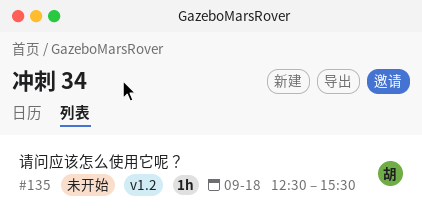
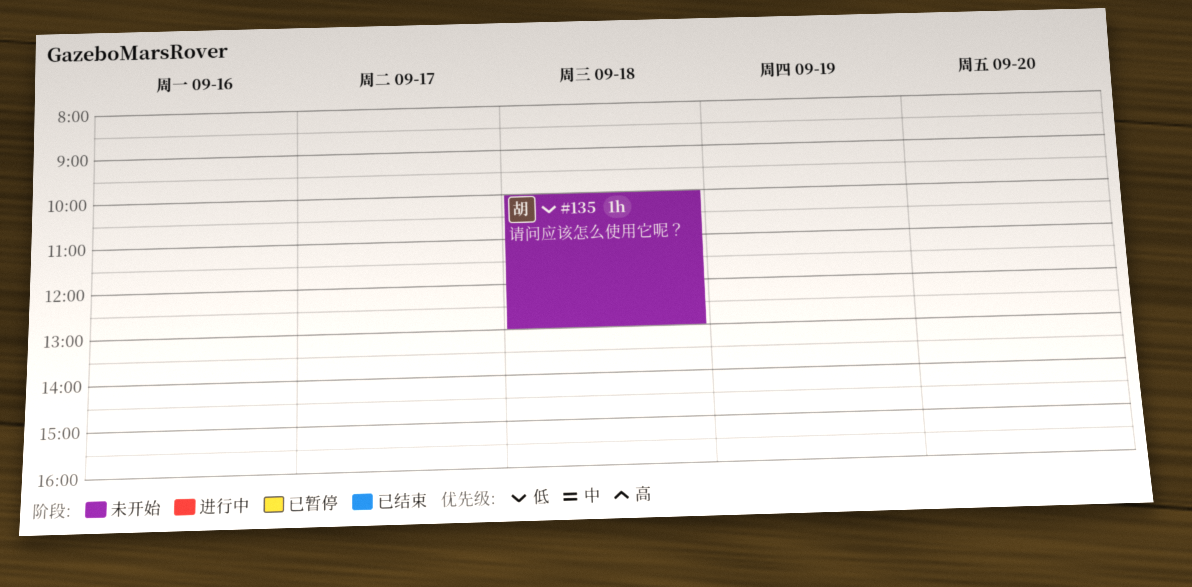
#135, begins: 12:30 -> 10:00
#135, ends: 15:30 -> 13:00

